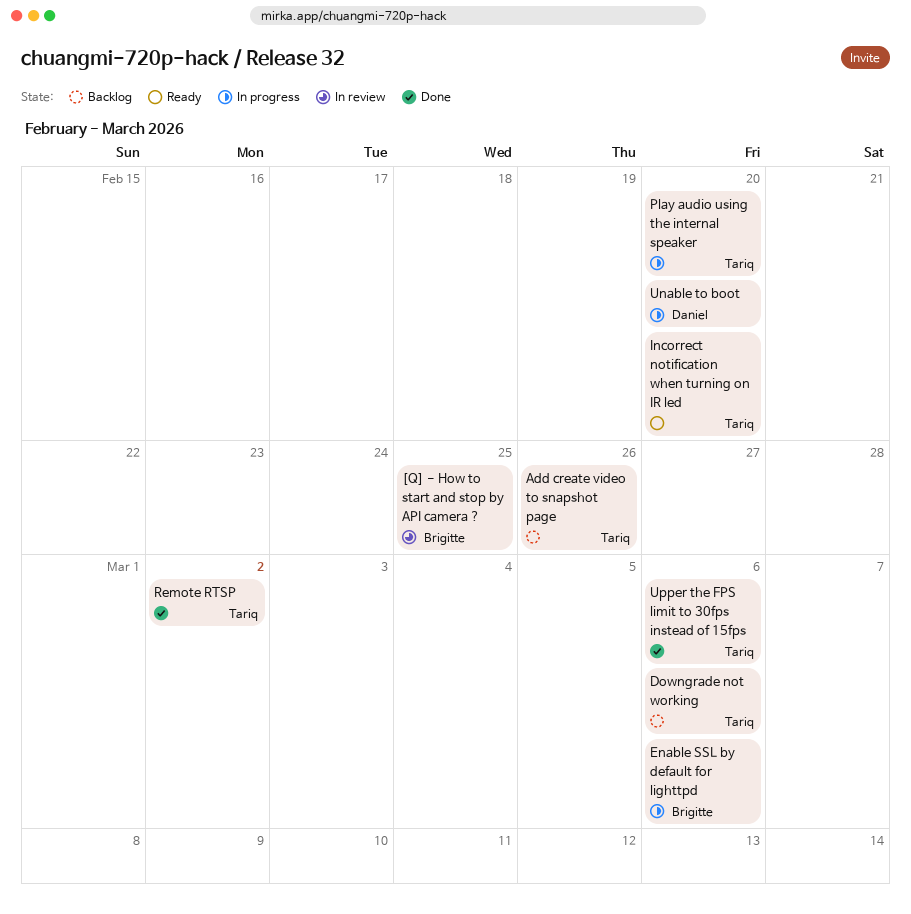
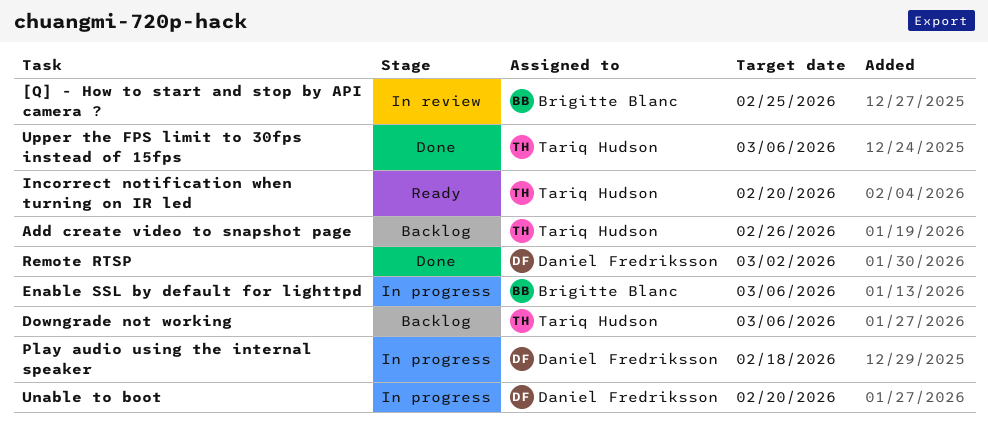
Play audio using the internal speaker, owner: Tariq Hudson -> Daniel Fredriksson
Play audio using the internal speaker, due: Feb 20 -> Feb 18
Remote RTSP, owner: Tariq Hudson -> Daniel Fredriksson

